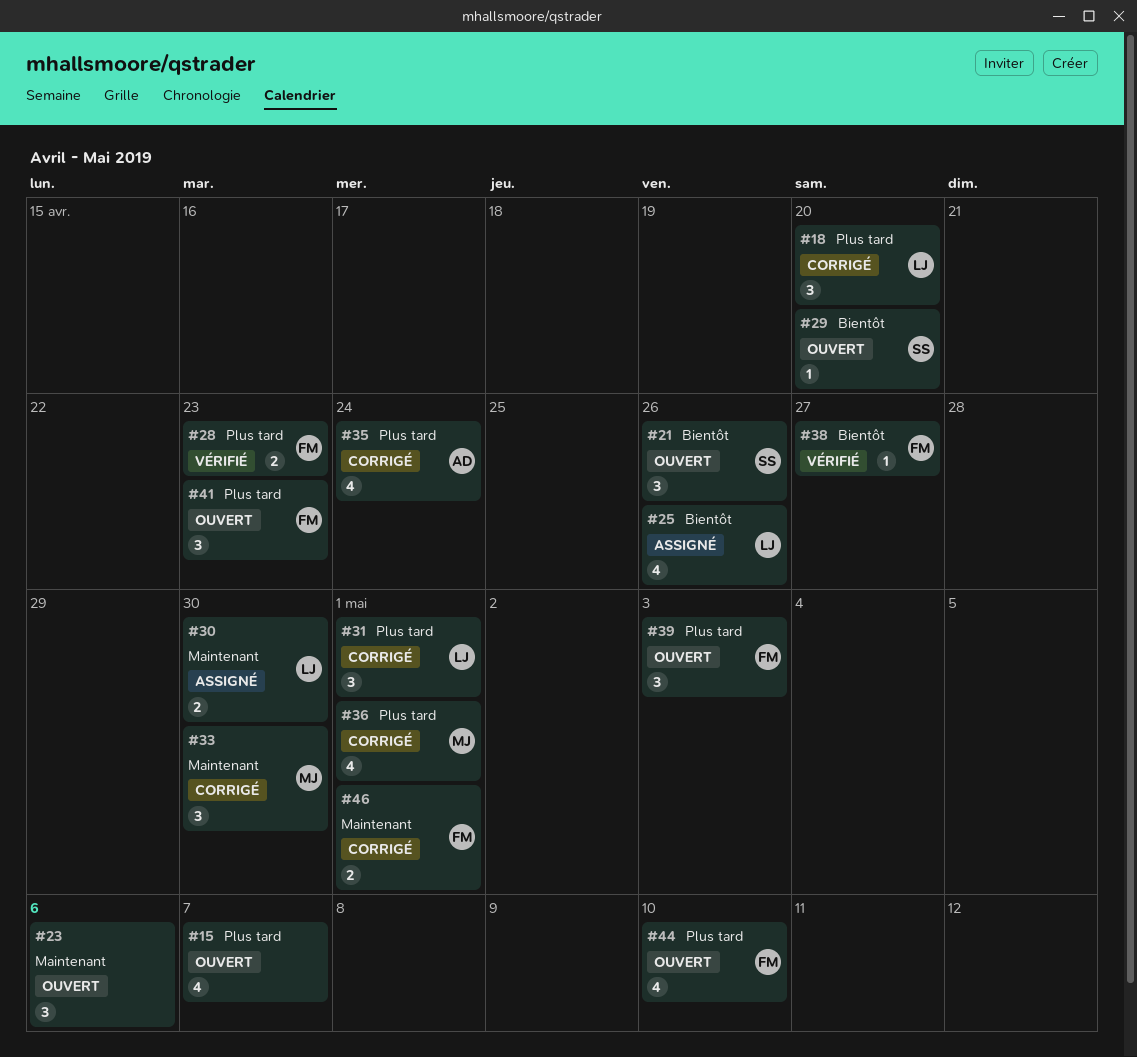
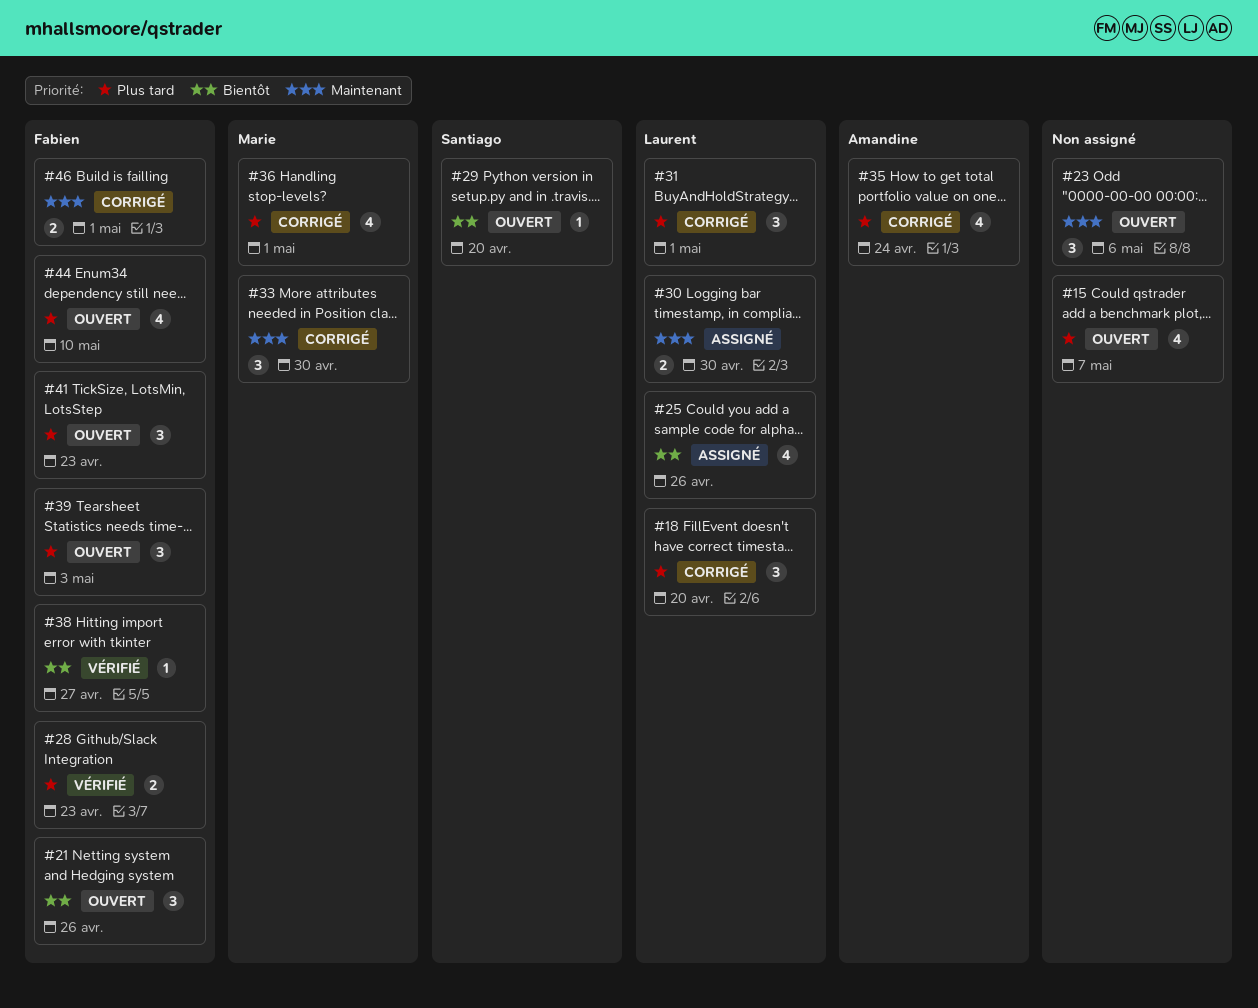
#21, owner: Santiago -> Fabien

